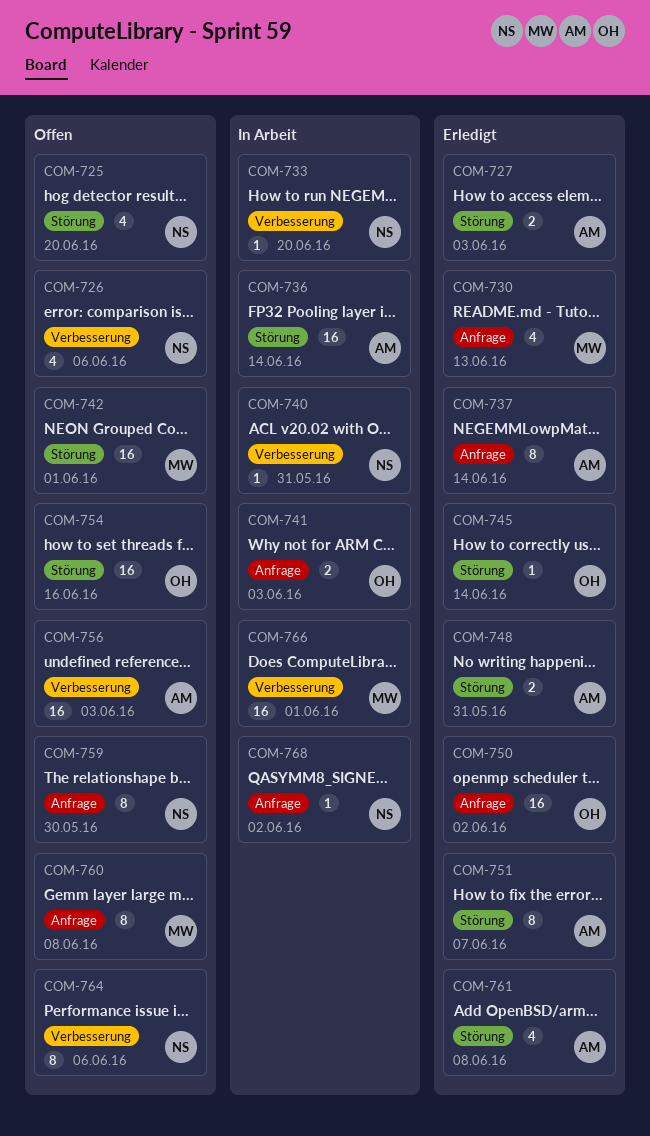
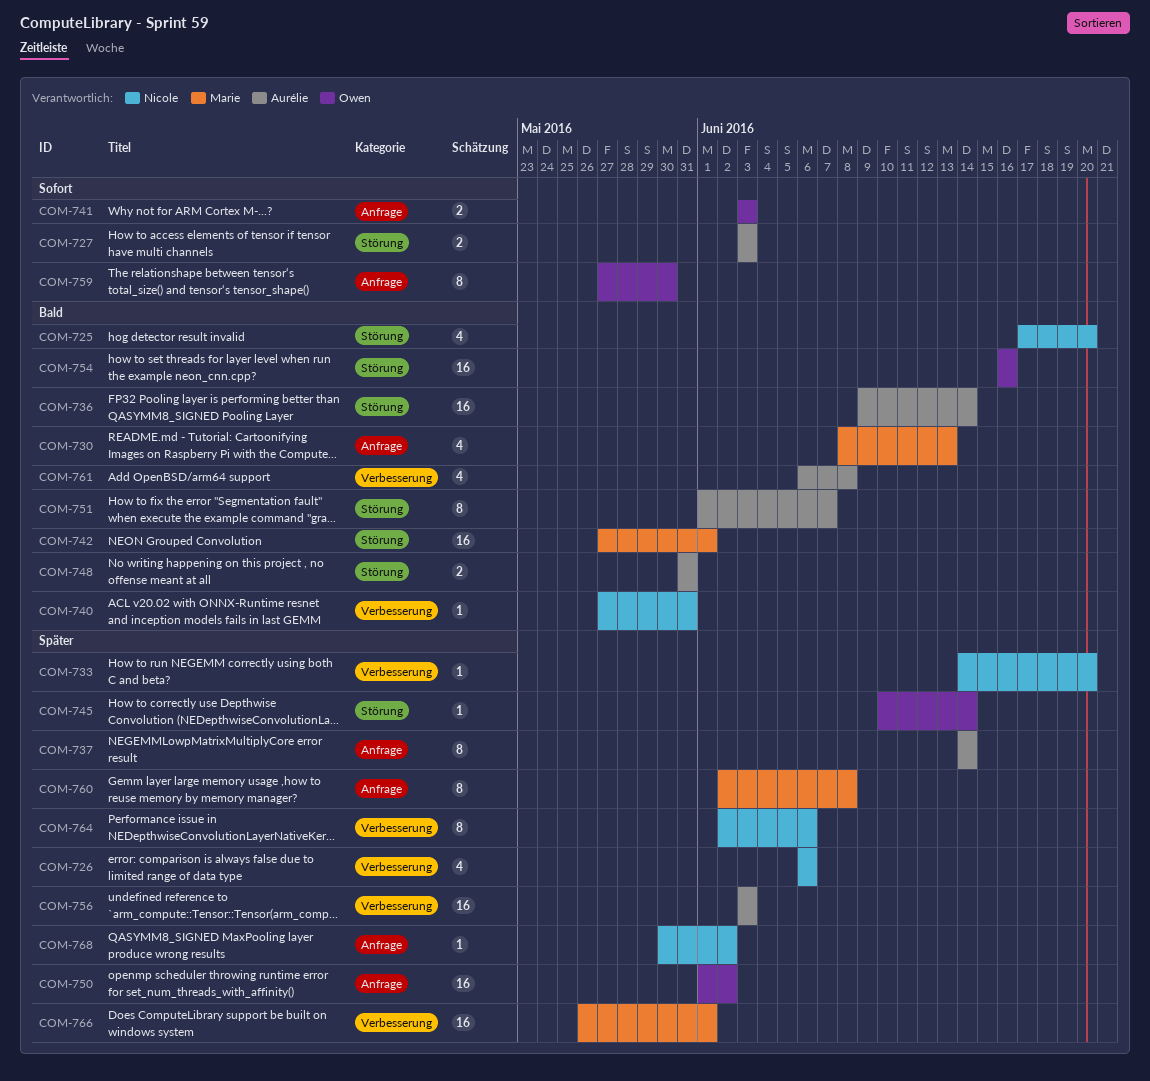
COM-759, owner: Nicole -> Owen
COM-761, label: Störung -> Verbesserung

